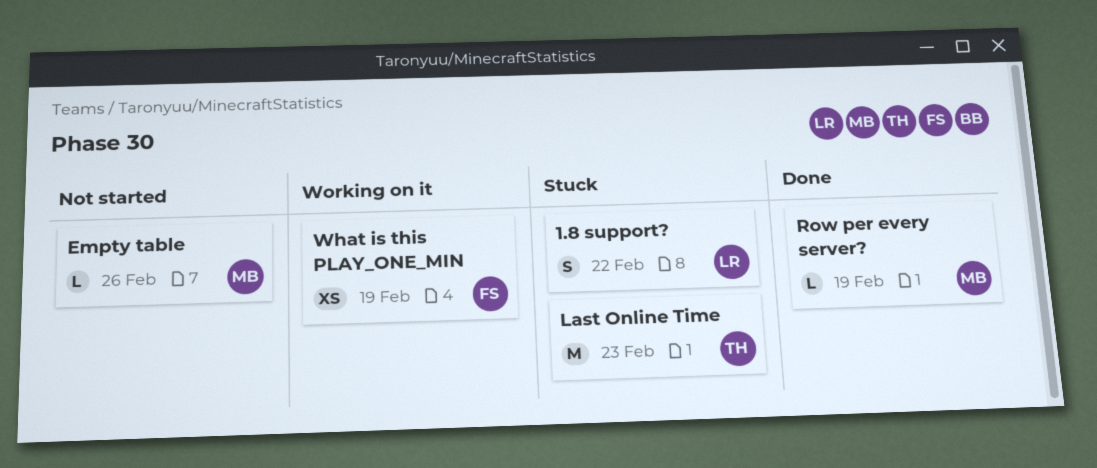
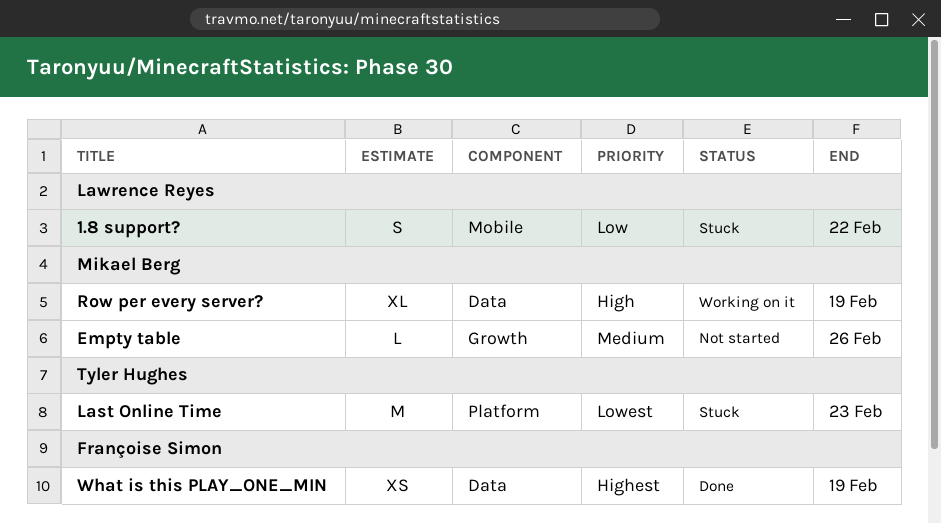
Row per every server?, status: Done -> Working on it
Row per every server?, estimate: L -> XL
What is this PLAY_ONE_MIN, status: Working on it -> Done

